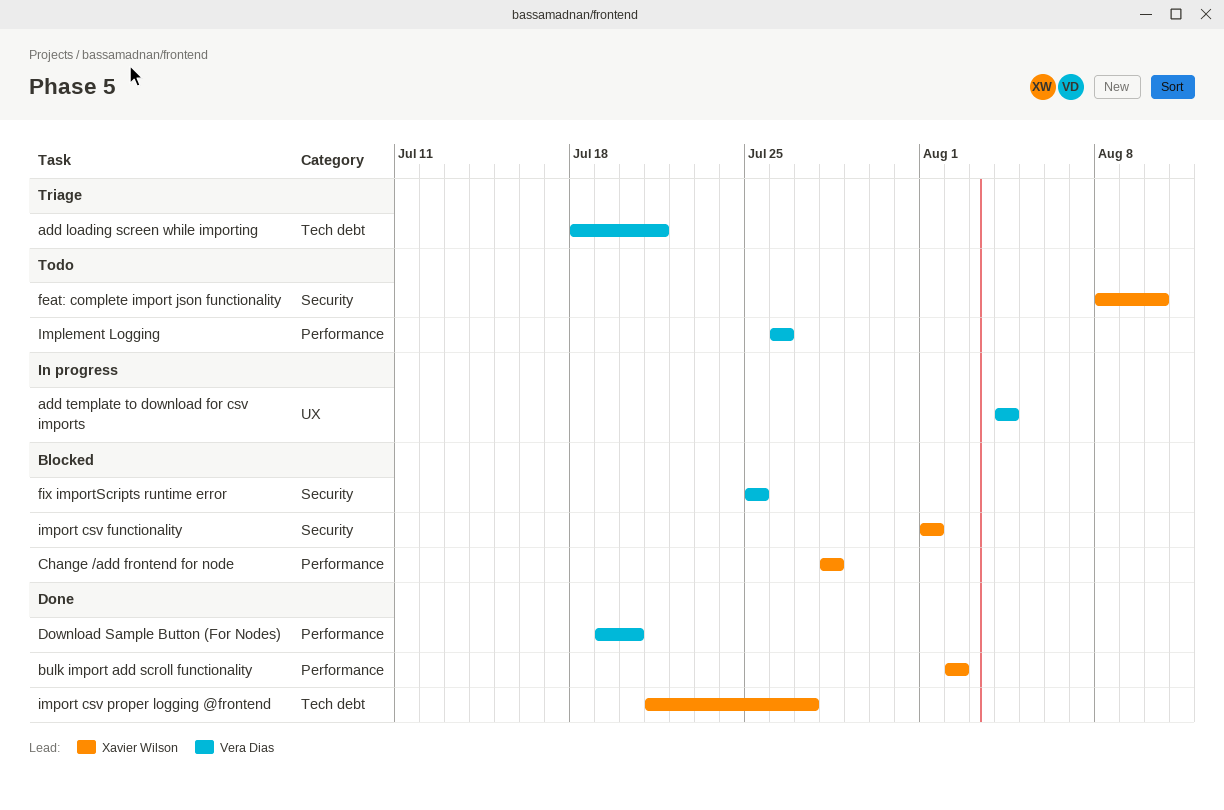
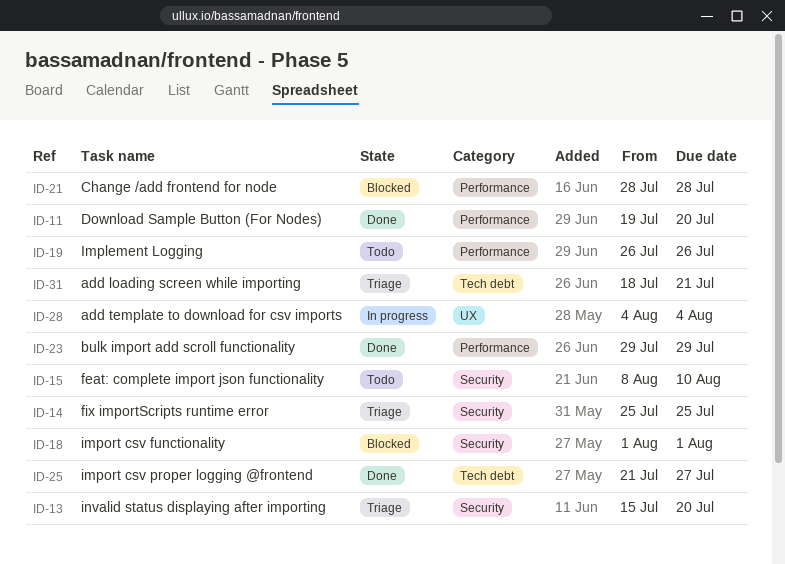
bulk import add scroll functionality, start: Aug 2 -> Jul 29
bulk import add scroll functionality, due: Aug 2 -> Jul 29
fix importScripts runtime error, status: Blocked -> Triage
invalid status displaying after importing: none -> present

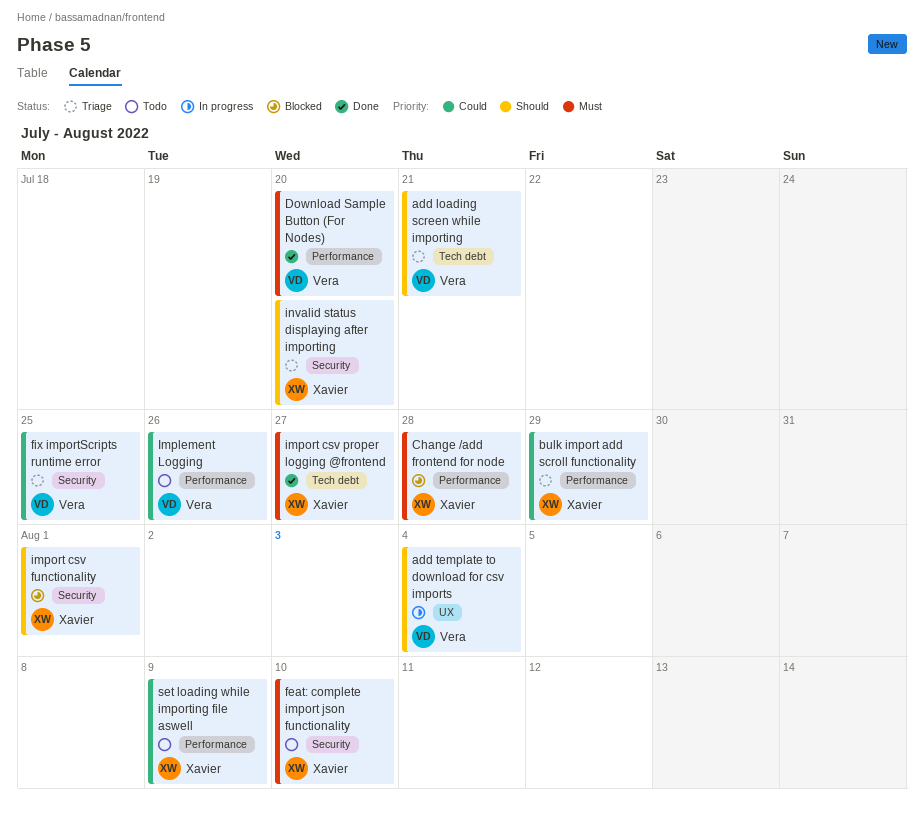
bulk import add scroll functionality, status: Done -> Triage
set loading while importing file aswell: none -> present

